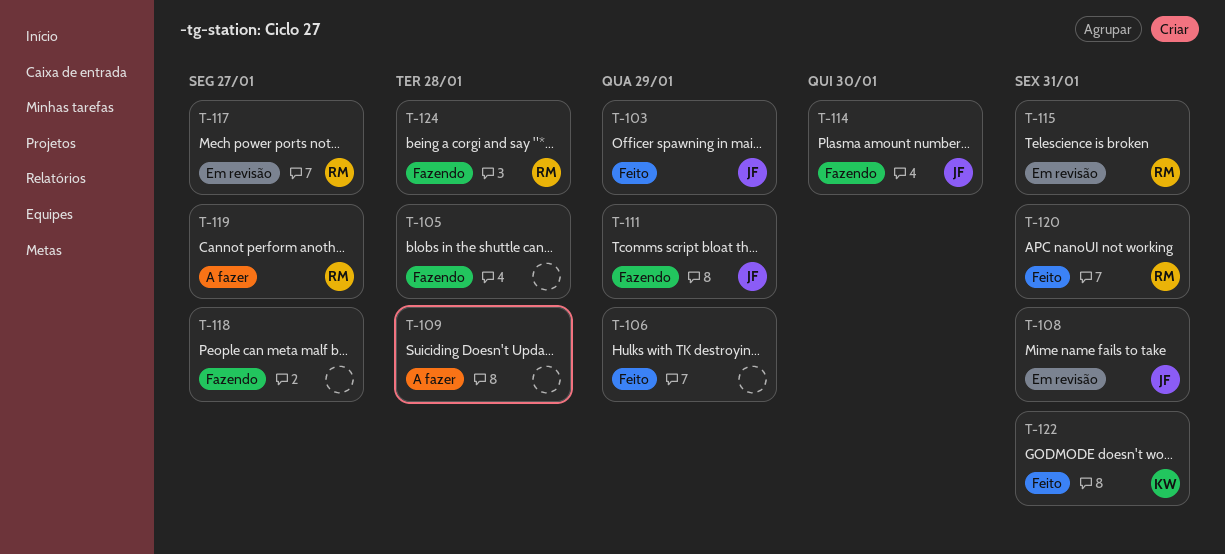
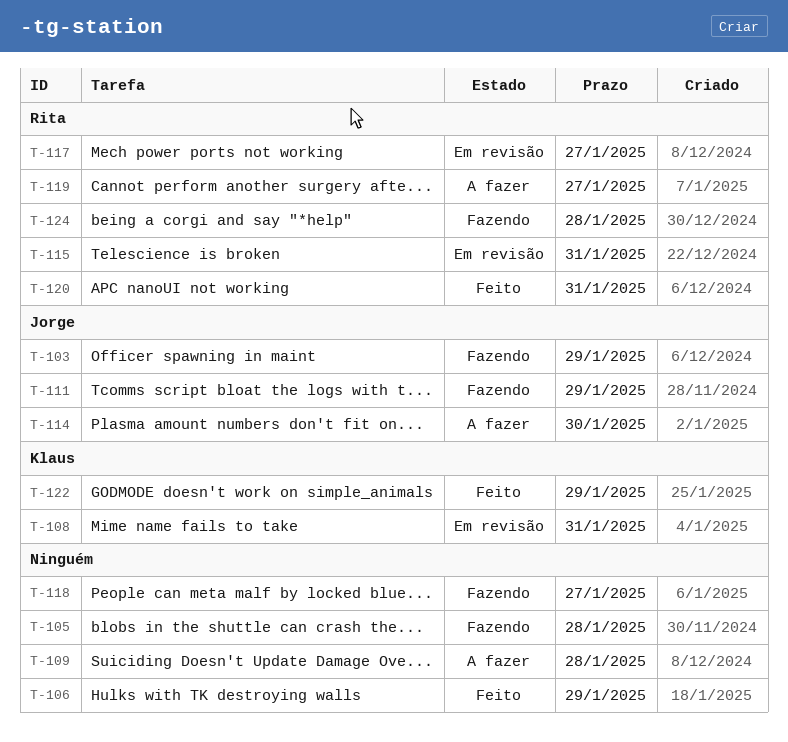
T-103, status: Feito -> Fazendo
T-108, owner: Jorge -> Klaus
T-114, status: Fazendo -> A fazer
T-122, due: Jan 31 -> Jan 29

